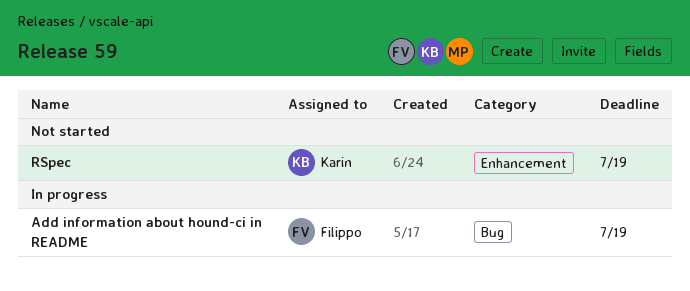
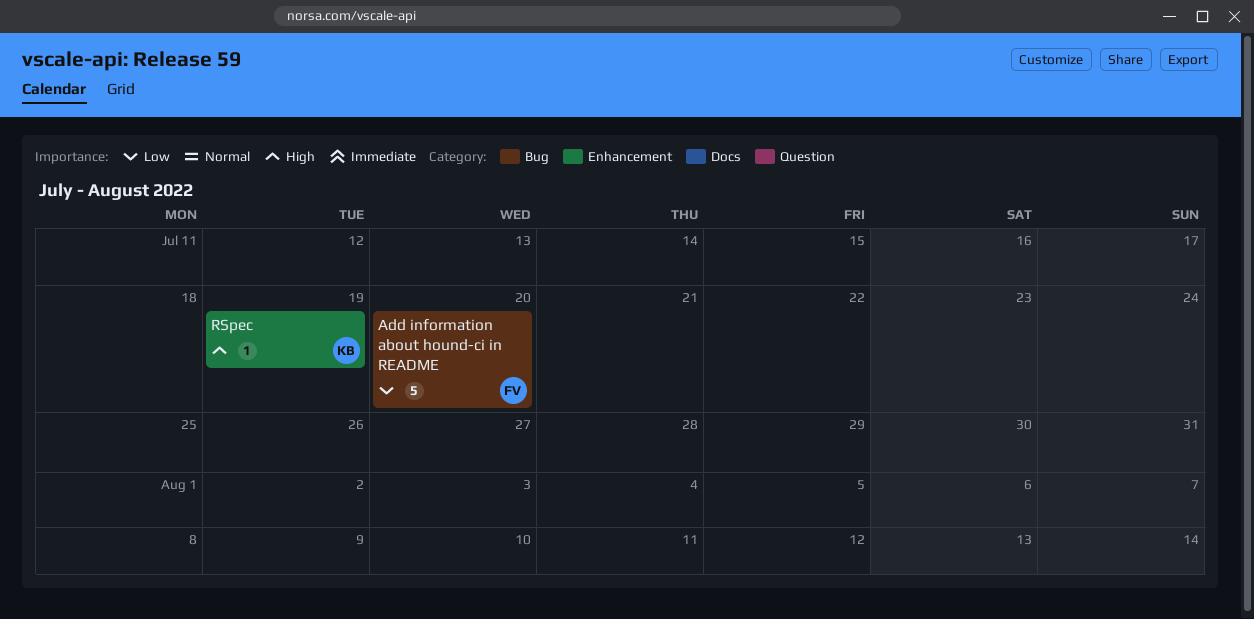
Add information about hound-ci in README, due: Jul 19 -> Jul 20

